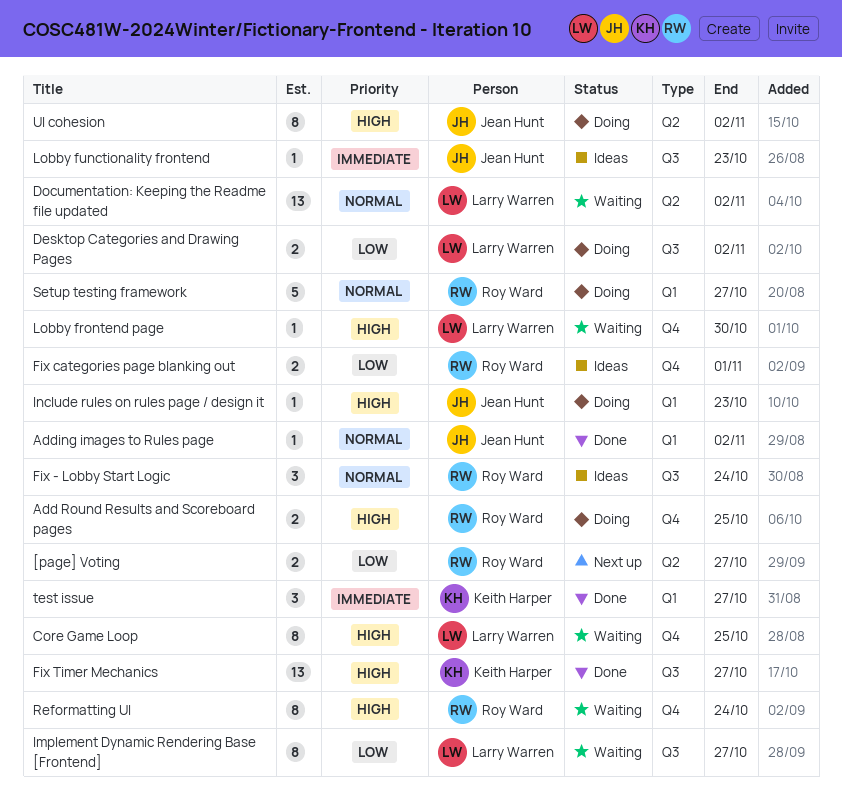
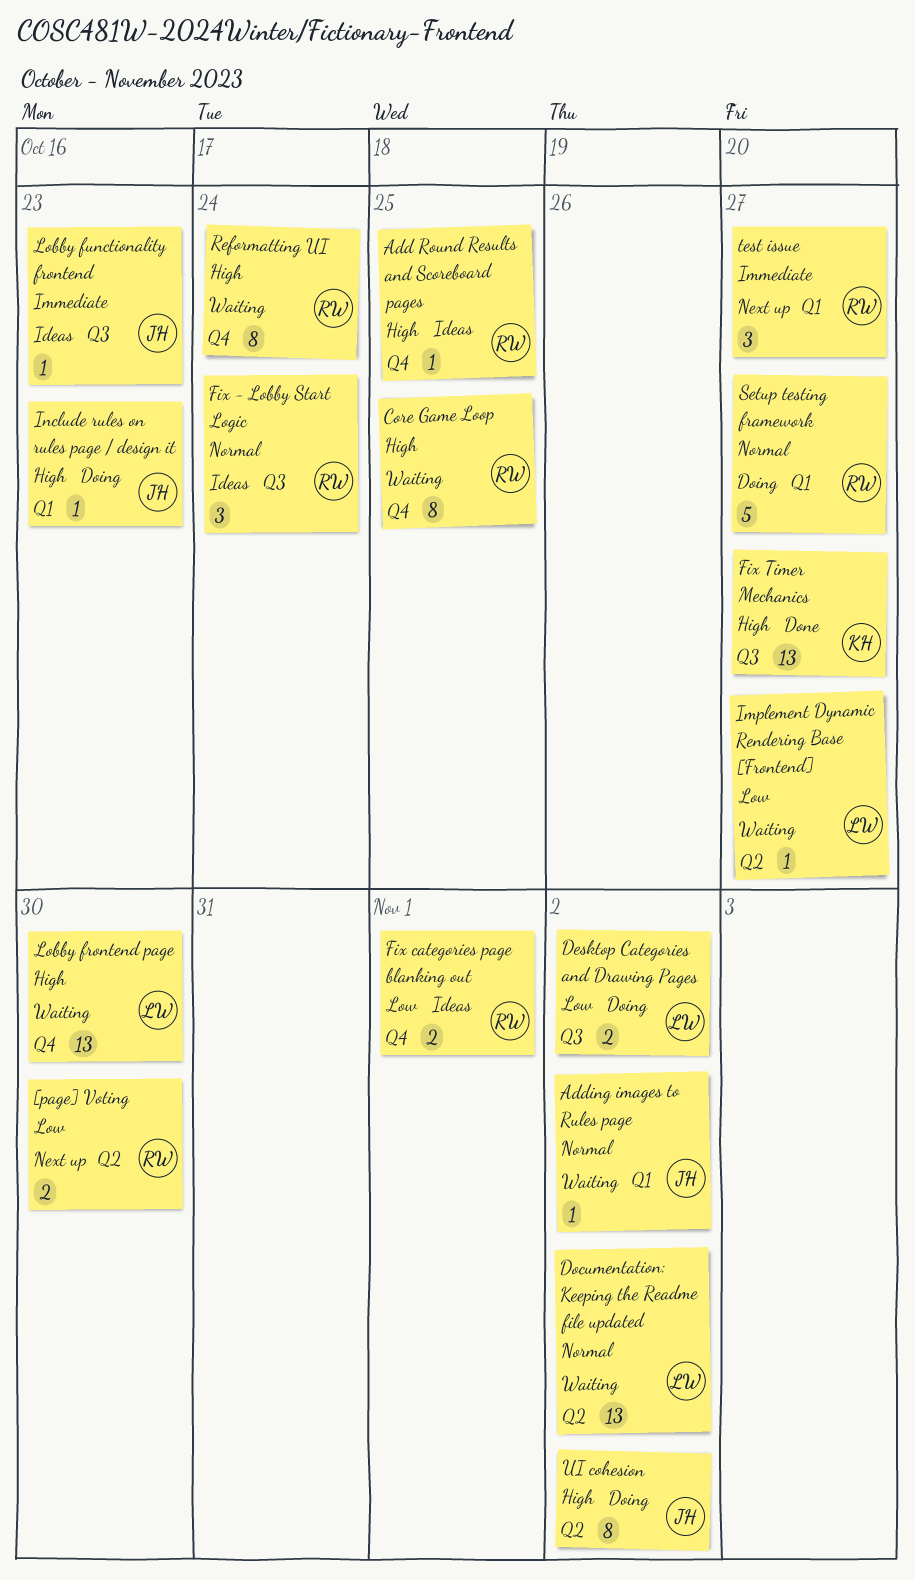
[page] Voting, due: Oct 27 -> Oct 30
Add Round Results and Scoreboard pages, status: Doing -> Ideas
Add Round Results and Scoreboard pages, estimate: 2 -> 1
Adding images to Rules page, status: Done -> Waiting
Core Game Loop, owner: Larry Warren -> Roy Ward
Implement Dynamic Rendering Base [Frontend], label: Q3 -> Q2
Implement Dynamic Rendering Base [Frontend], estimate: 8 -> 1
Lobby frontend page, estimate: 1 -> 13
test issue, status: Done -> Next up
test issue, owner: Keith Harper -> Roy Ward

